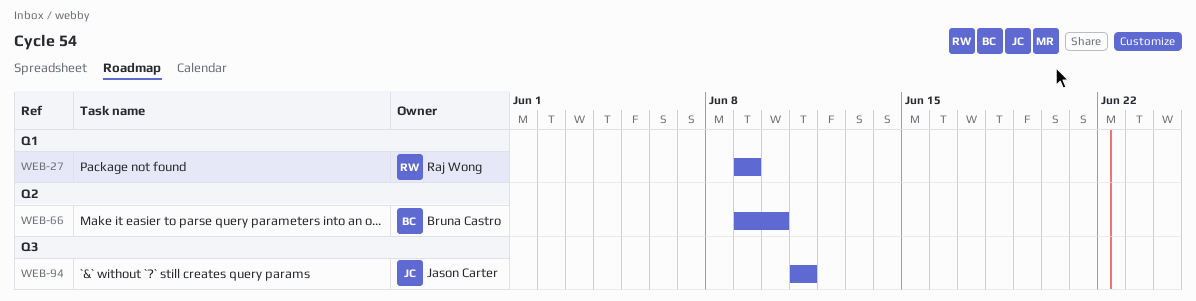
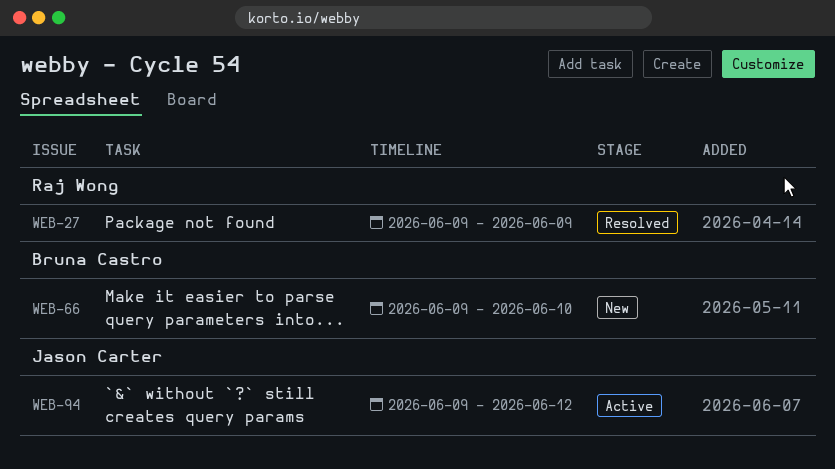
WEB-94, start: Jun 11 -> Jun 9
WEB-94, due: Jun 11 -> Jun 12

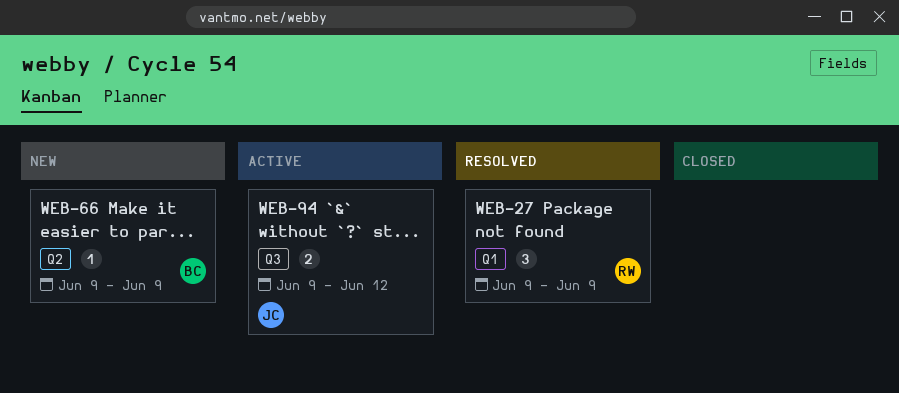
WEB-66, due: Jun 10 -> Jun 9

